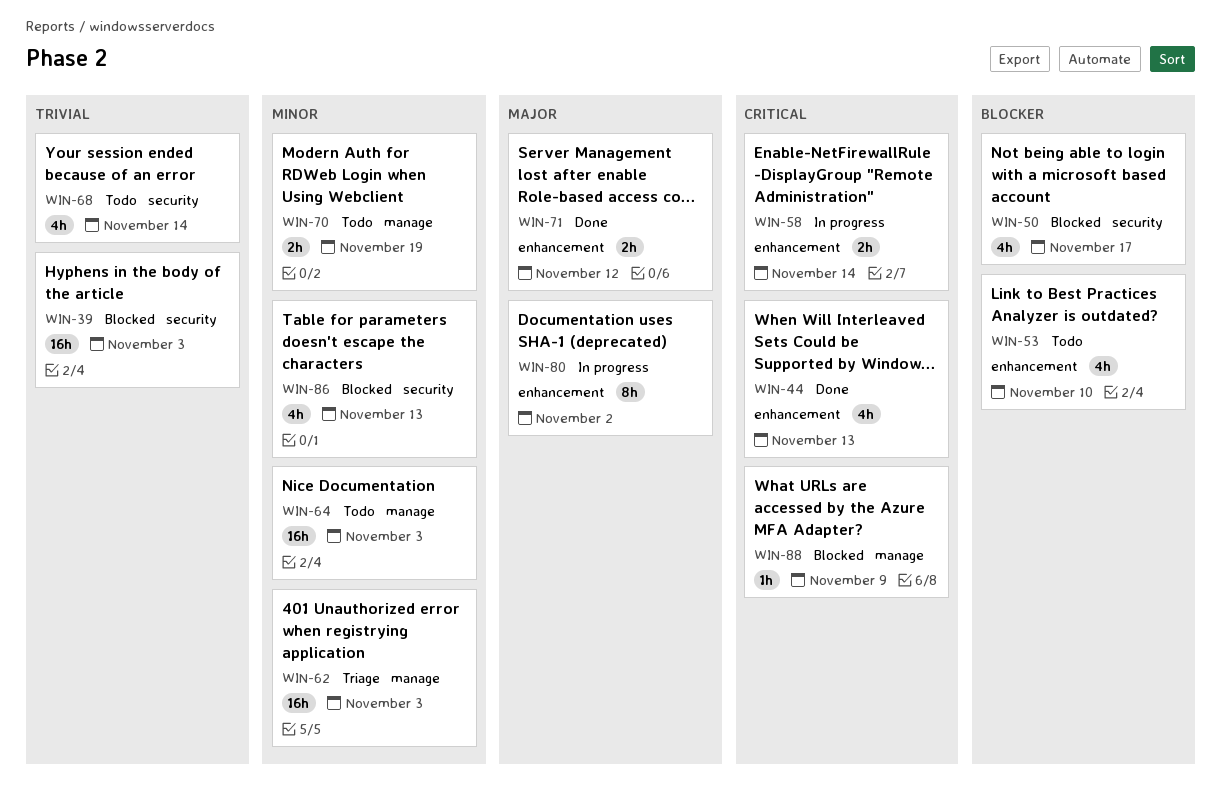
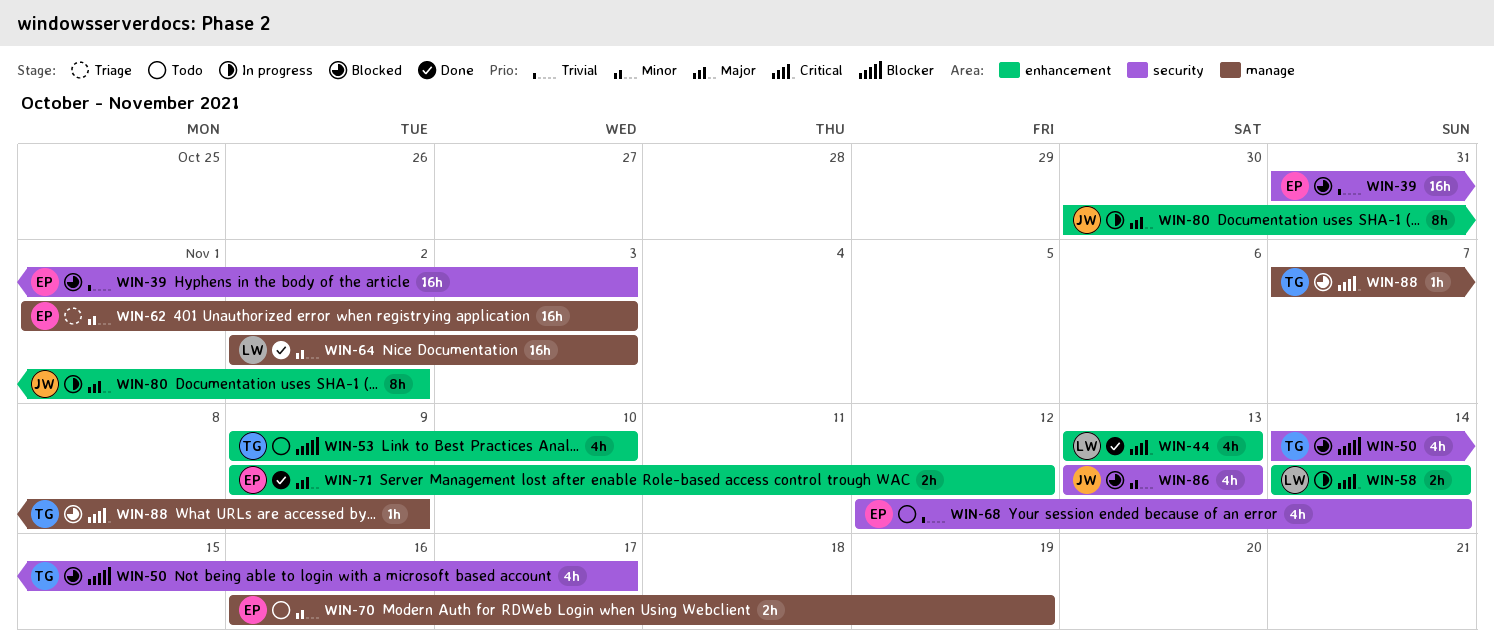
WIN-64, status: Todo -> Done

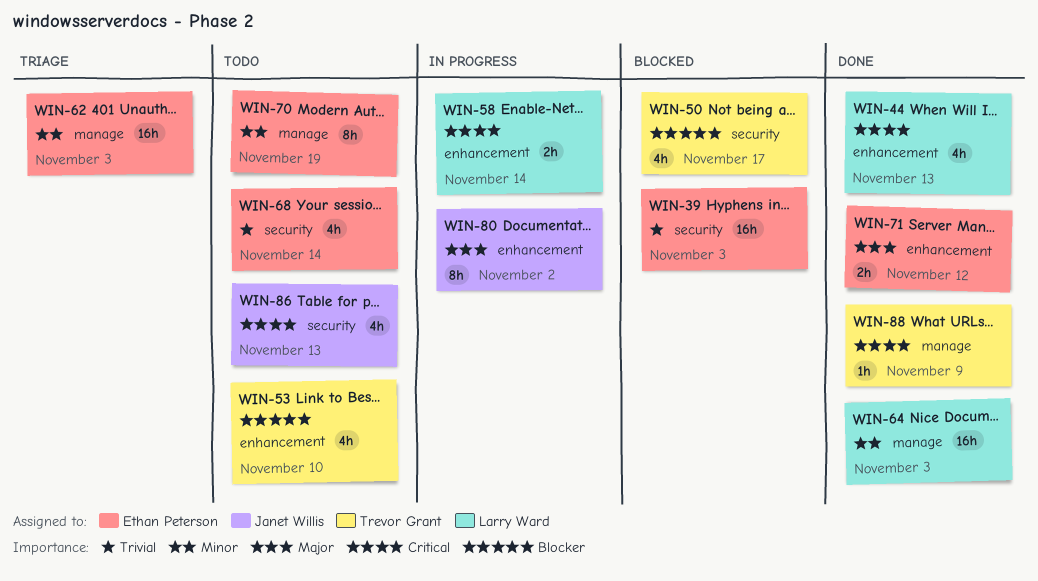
WIN-70, estimate: 2h -> 8h
WIN-86, status: Blocked -> Todo
WIN-86, priority: Minor -> Critical
WIN-88, status: Blocked -> Done

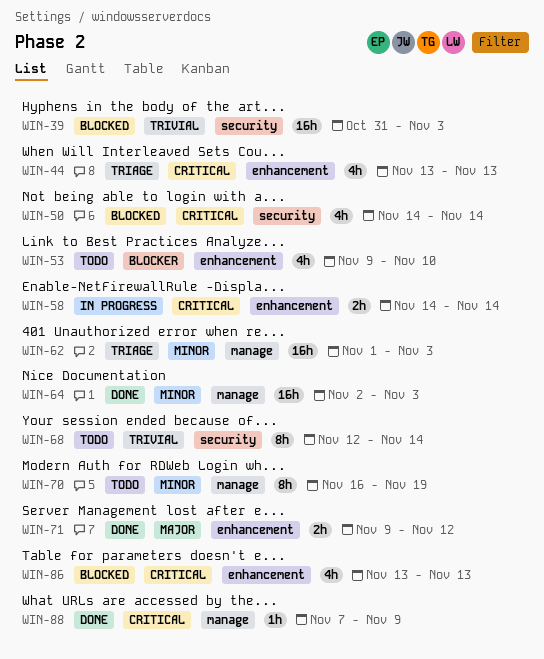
WIN-44, status: Done -> Triage
WIN-50, priority: Blocker -> Critical
WIN-50, due: Nov 17 -> Nov 14
WIN-68, estimate: 4h -> 8h
WIN-80: present -> none
WIN-86, status: Todo -> Blocked
WIN-86, label: security -> enhancement

